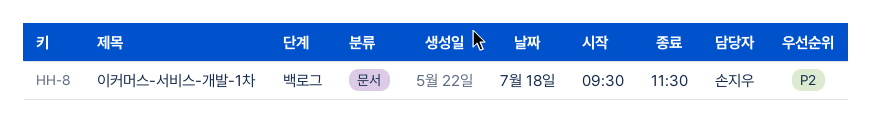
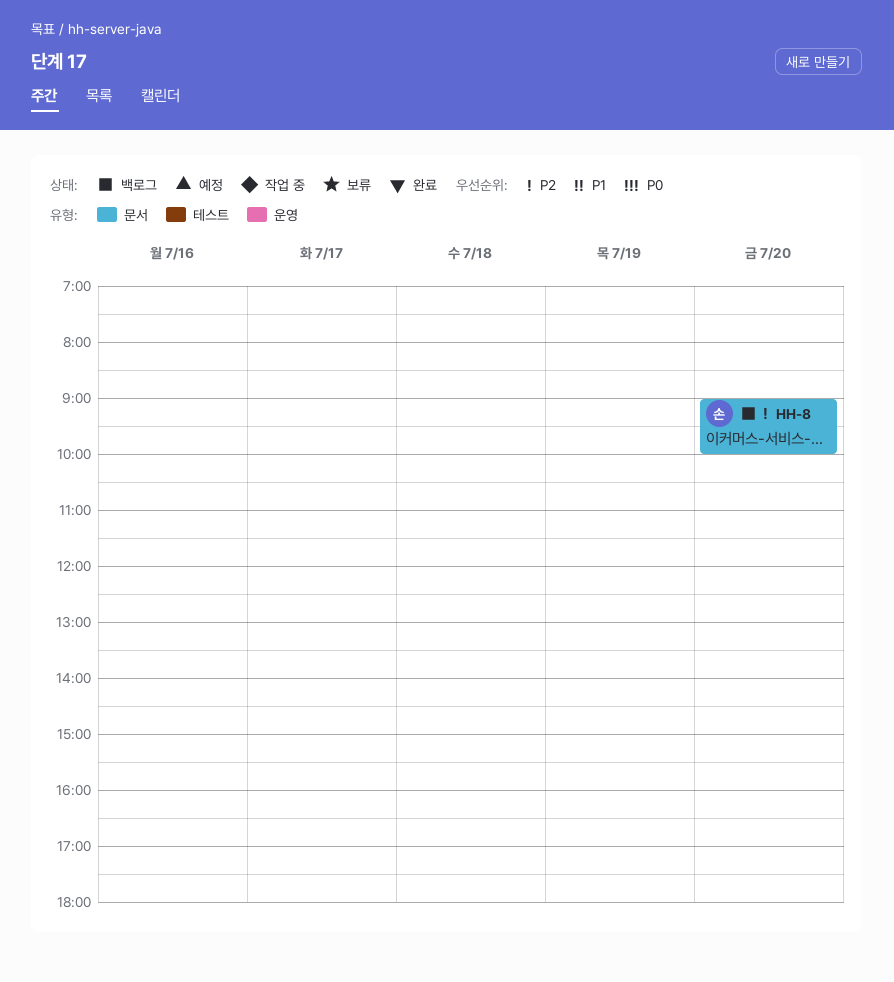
HH-8, day: Jul 18 -> Jul 20
HH-8, begins: 09:30 -> 09:00
HH-8, ends: 11:30 -> 10:00

